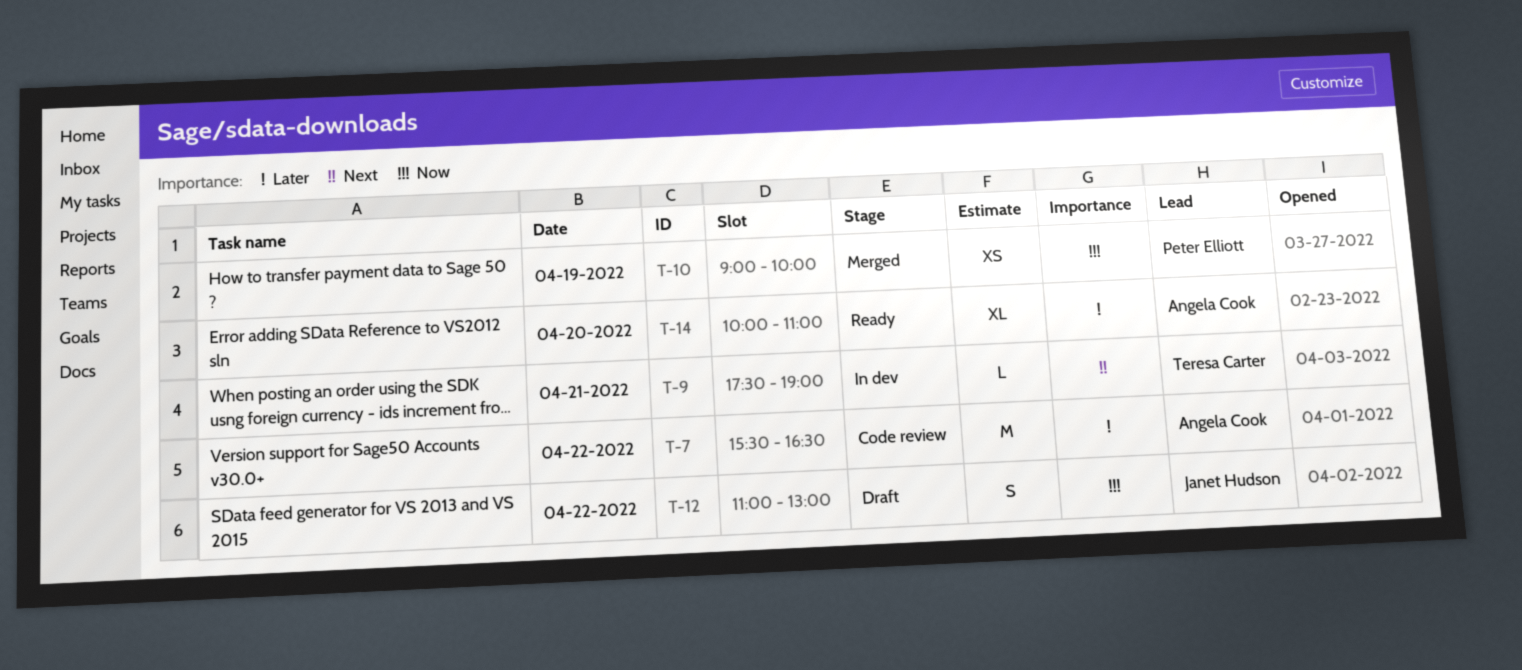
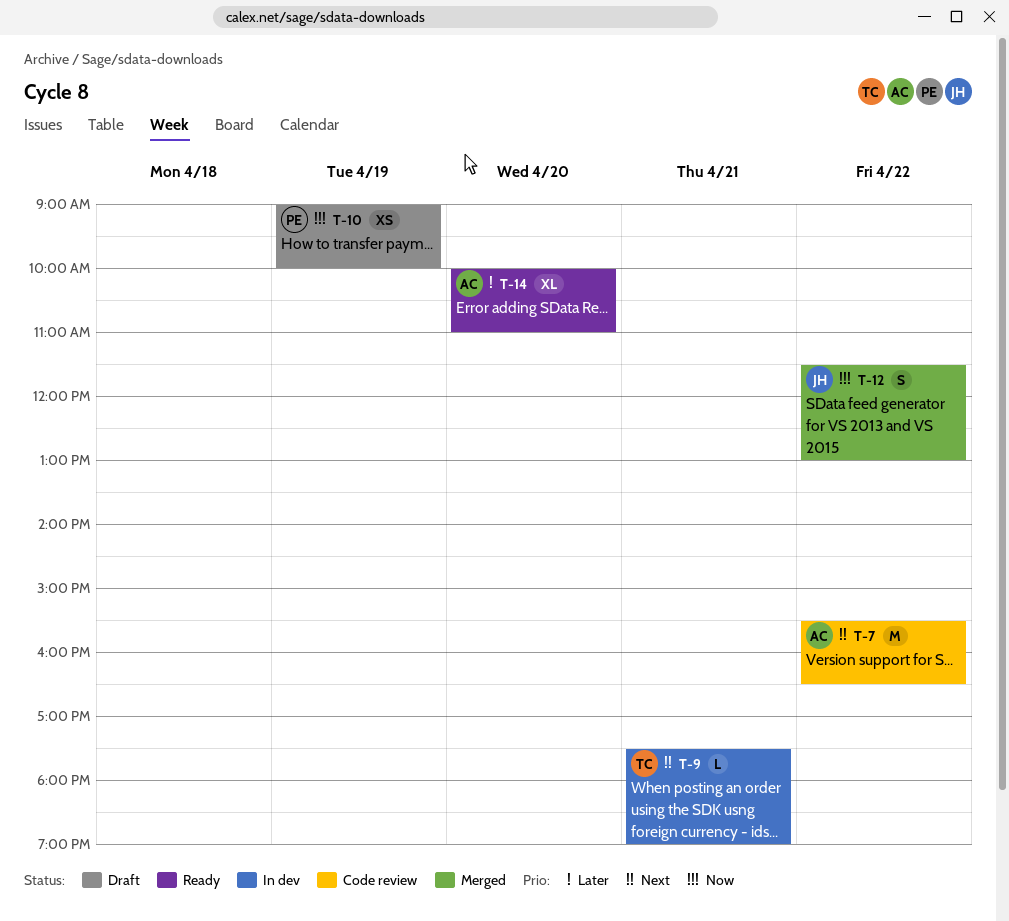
T-7, priority: Later -> Next
T-10, status: Merged -> Draft
T-12, status: Draft -> Merged
T-12, begins: 11:00 -> 11:30

